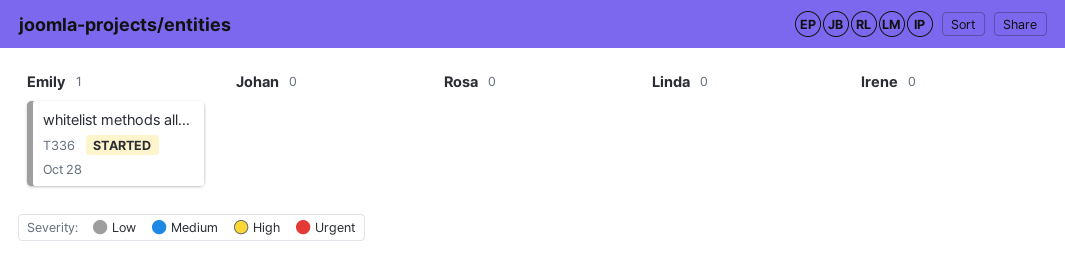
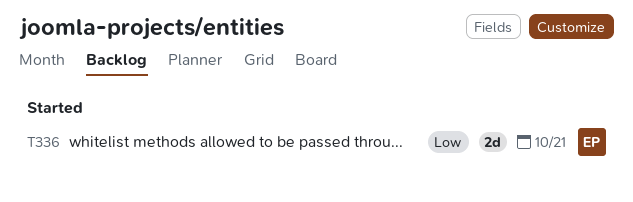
T336, due: Oct 28 -> Oct 21

